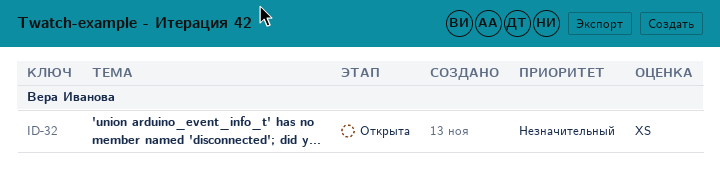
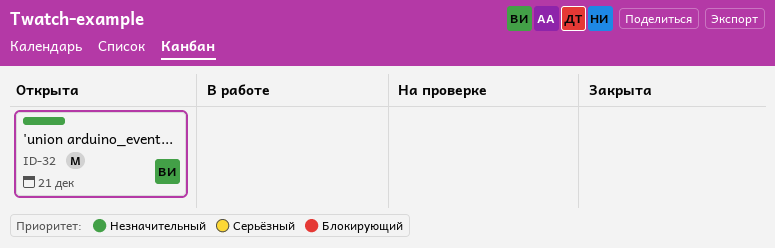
ID-32, estimate: XS -> M

